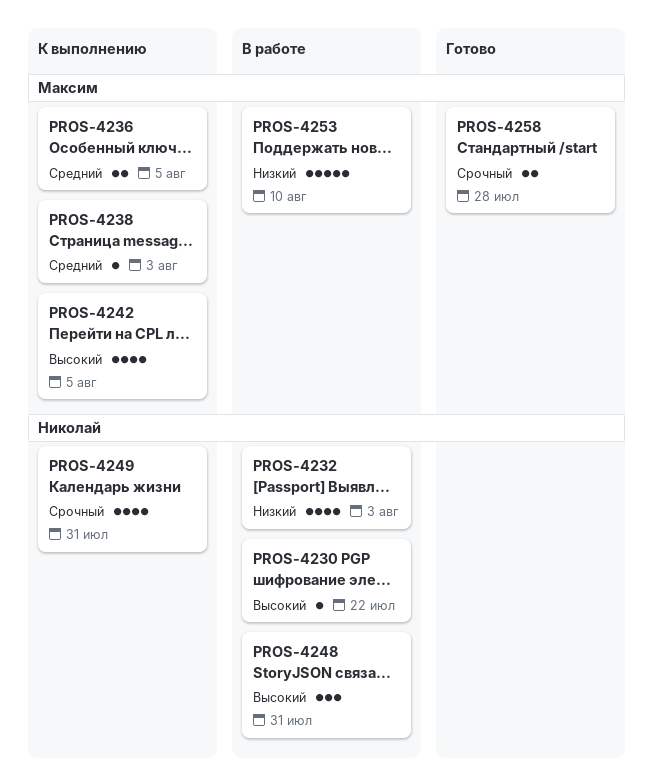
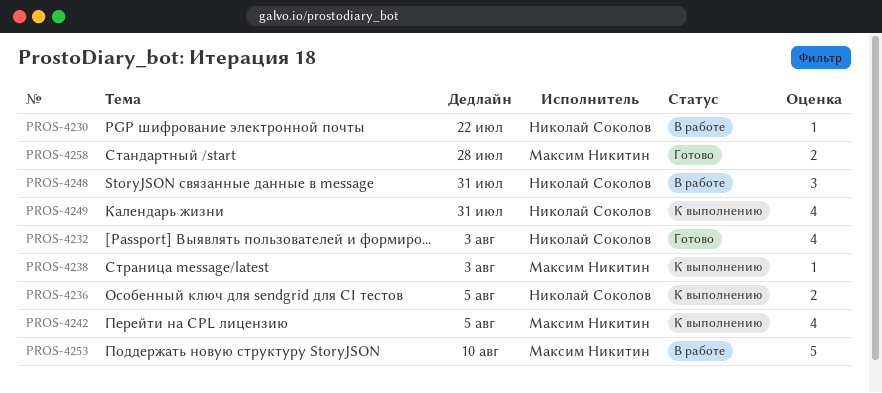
PROS-4232, status: В работе -> Готово
PROS-4236, owner: Максим Никитин -> Николай Соколов

